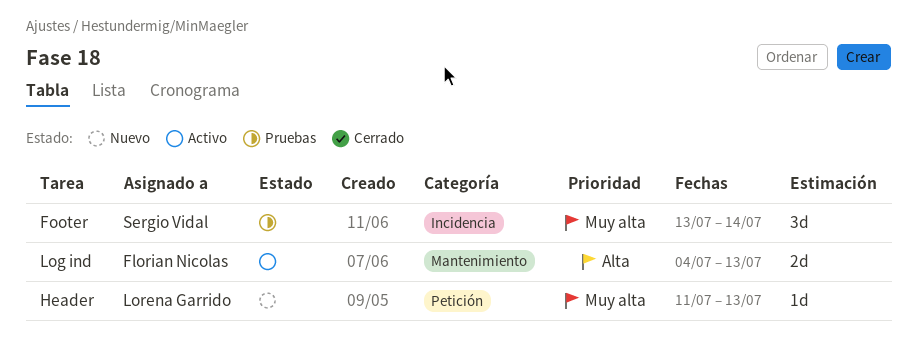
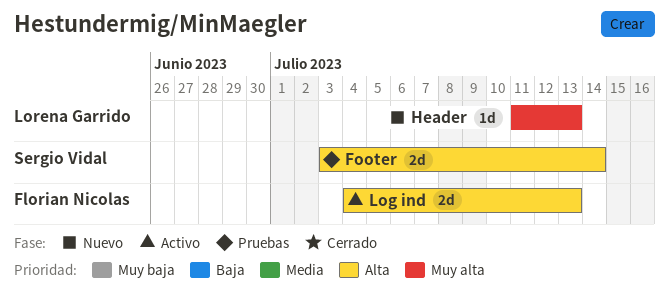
Footer, priority: Muy alta -> Alta
Footer, estimate: 3d -> 2d
Footer, start: Jul 13 -> Jul 3

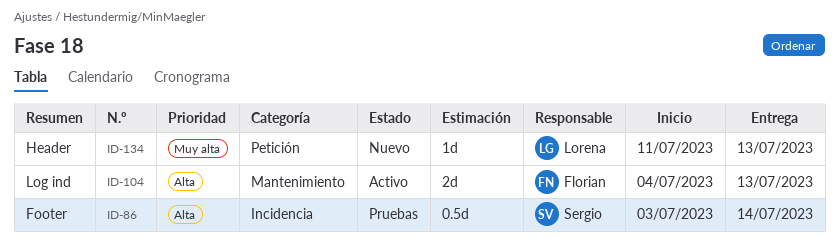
Footer, estimate: 2d -> 0.5d

